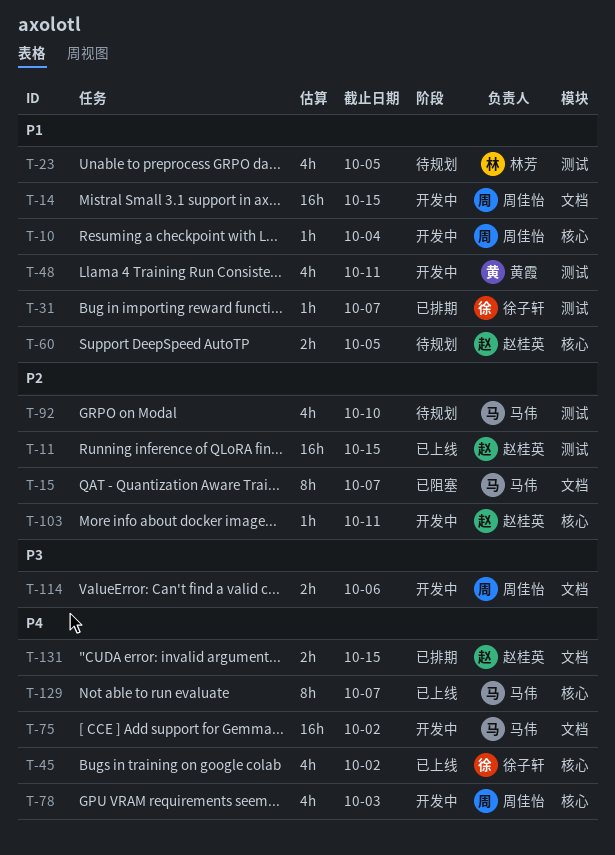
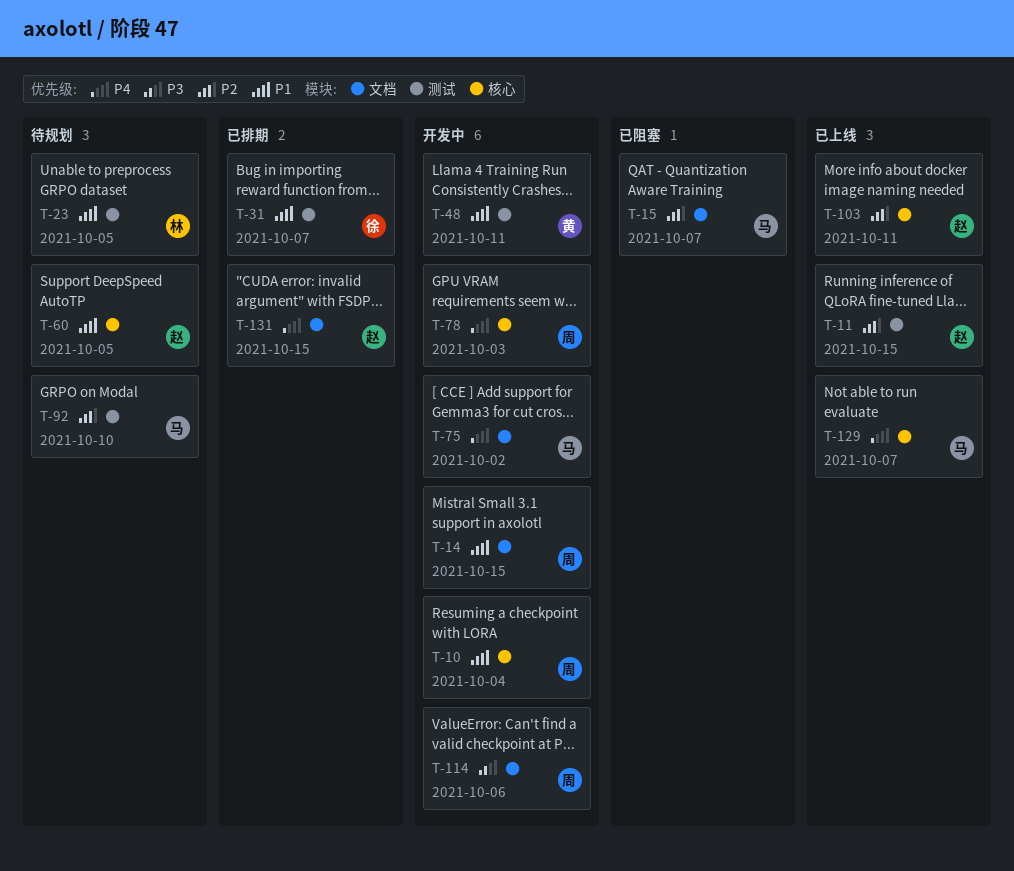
T-45: present -> none
T-103, status: 开发中 -> 已上线

